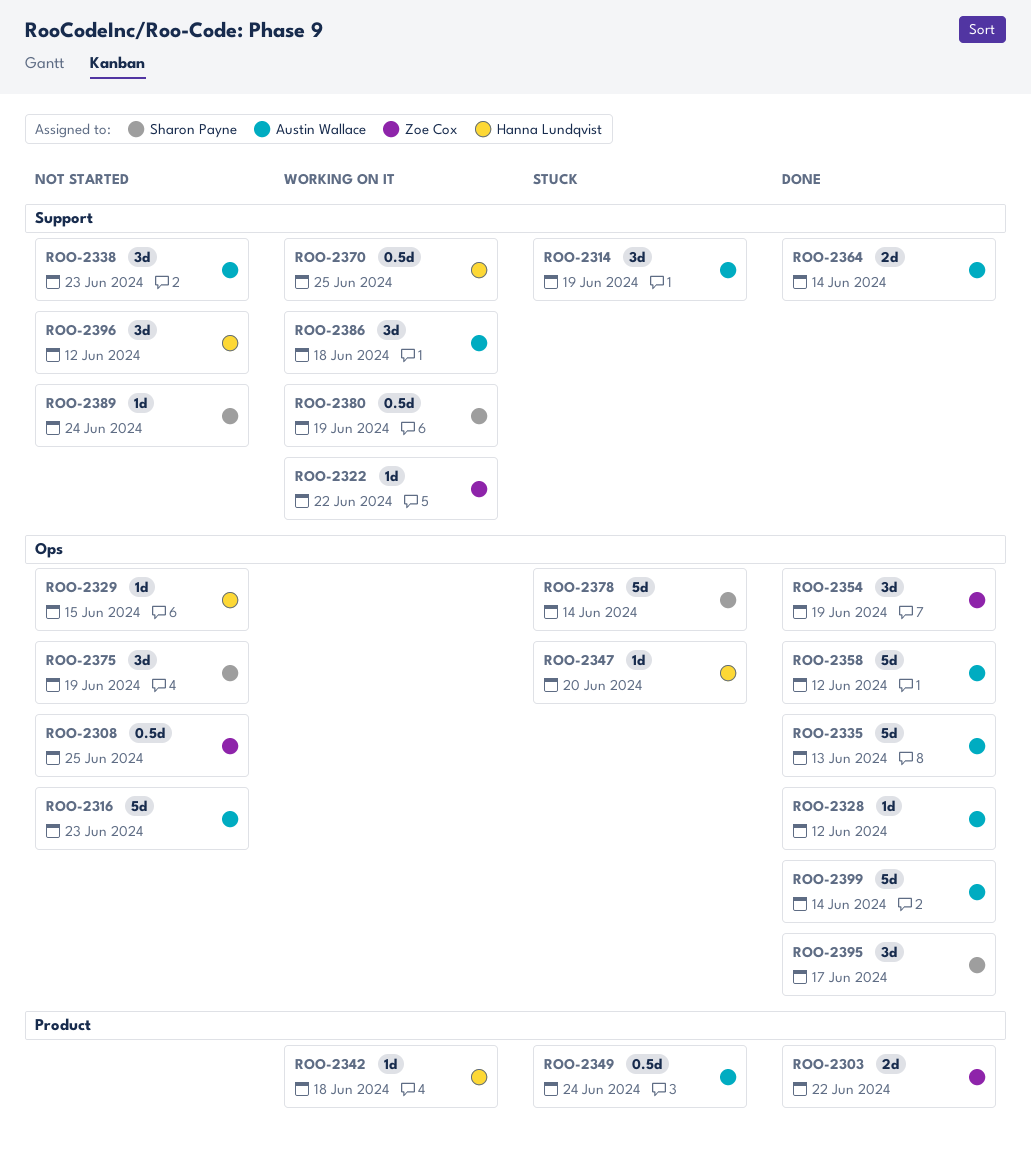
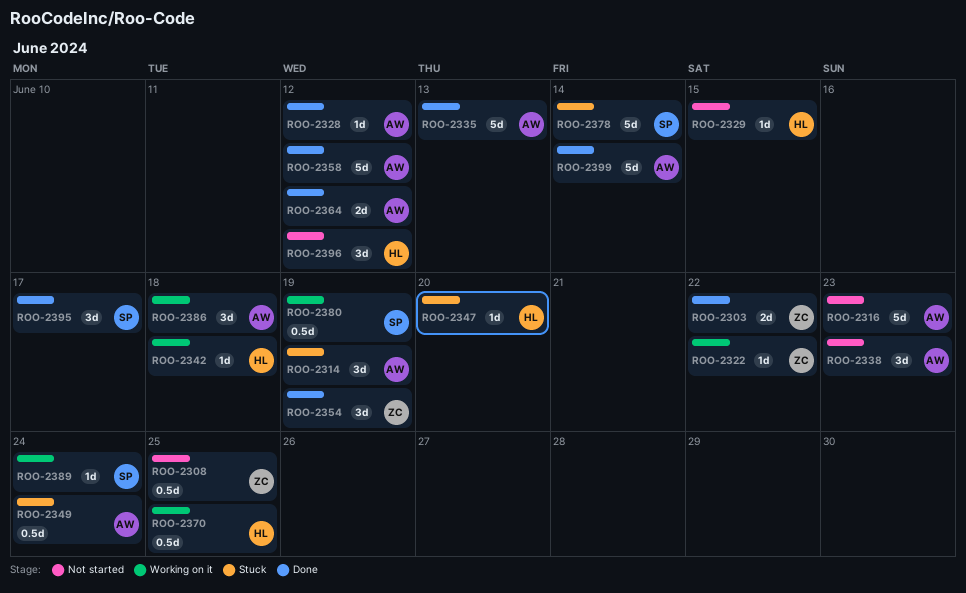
ROO-2364, due: Jun 14 -> Jun 12
ROO-2375: present -> none
ROO-2389, status: Not started -> Working on it

